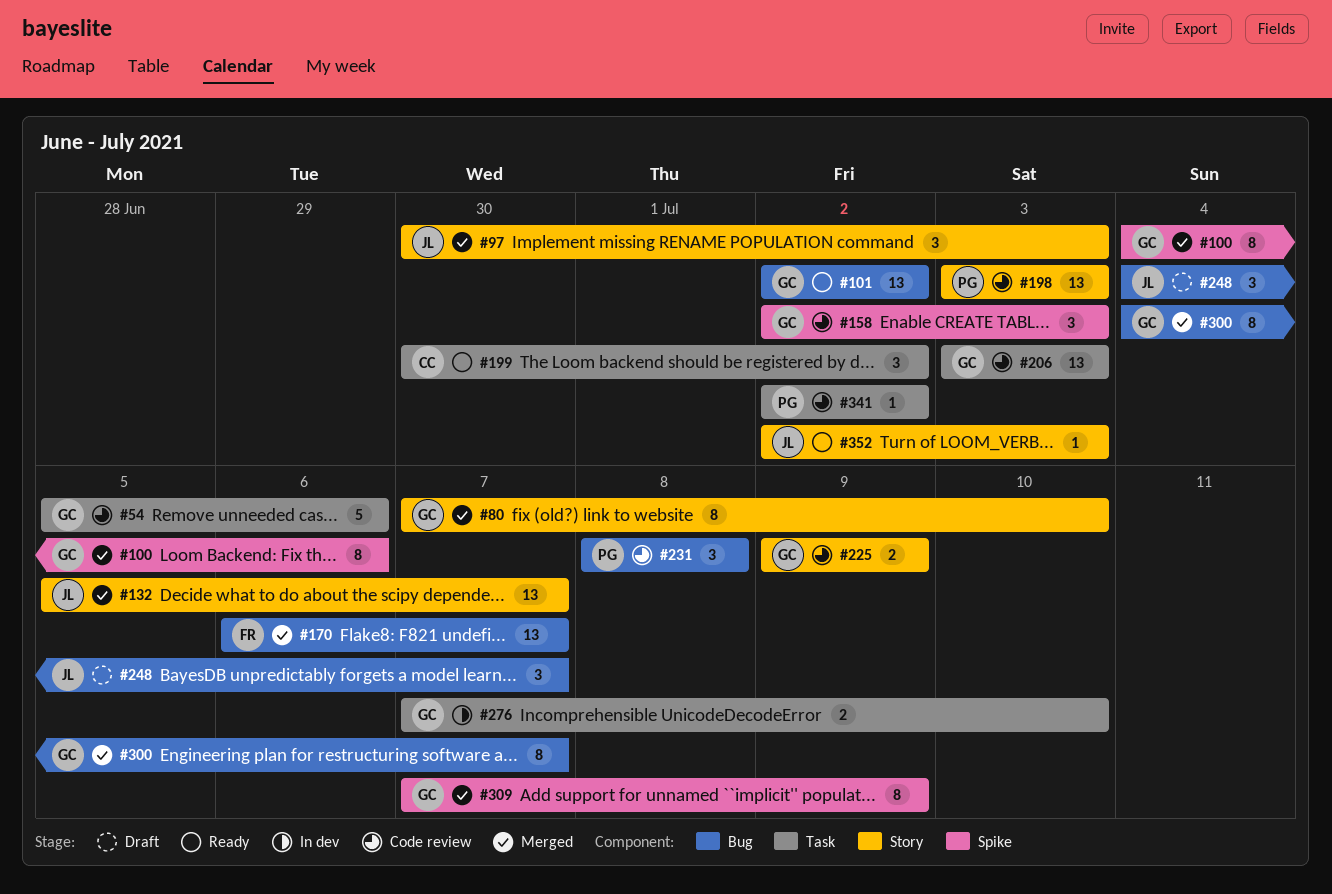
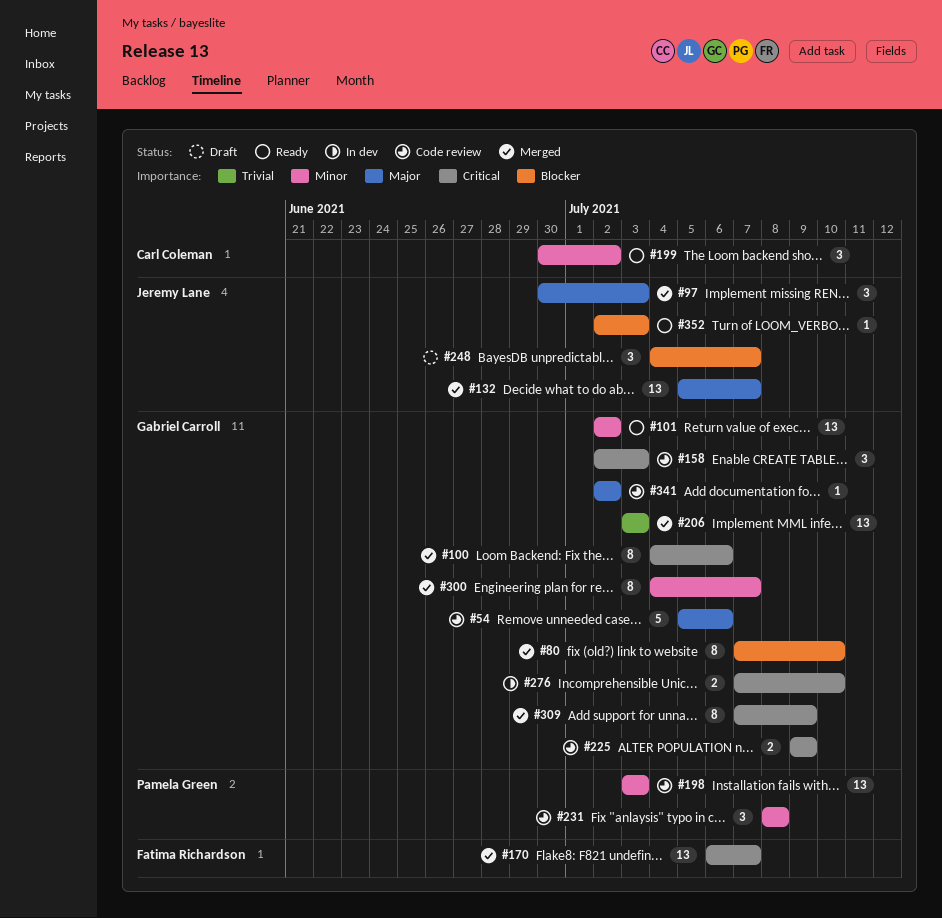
#206, status: Code review -> Merged
#341, owner: Pamela Green -> Gabriel Carroll

